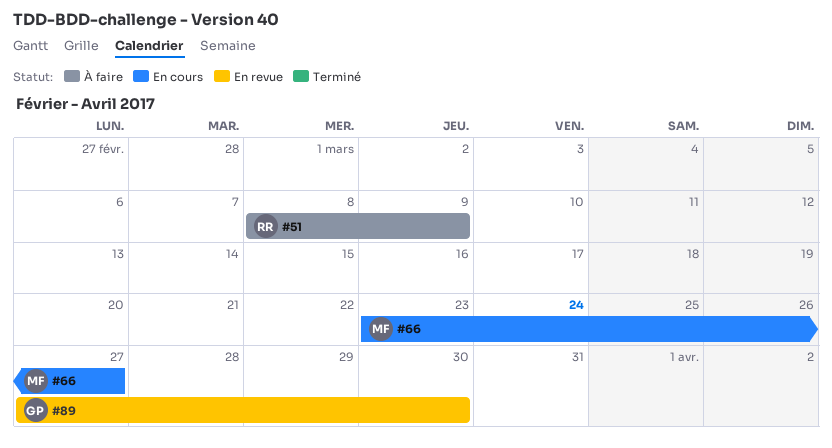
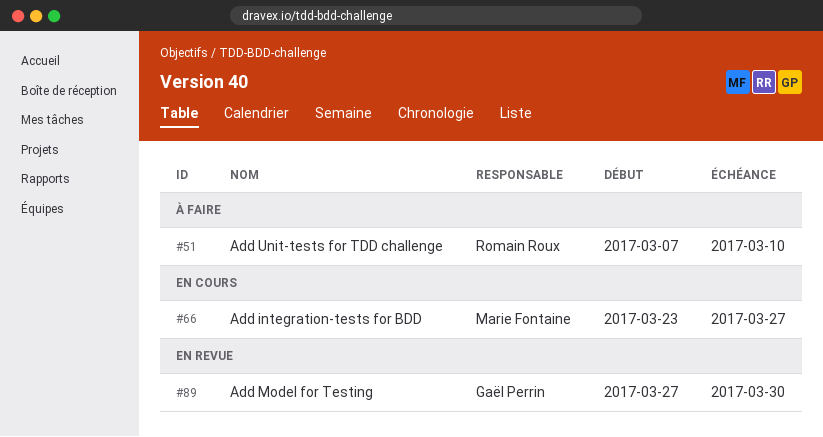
#51, start: Mar 8 -> Mar 7
#51, due: Mar 9 -> Mar 10

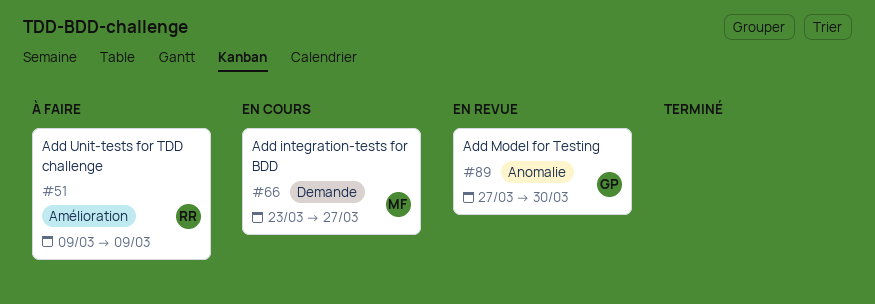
#51, start: Mar 7 -> Mar 9
#51, due: Mar 10 -> Mar 9

